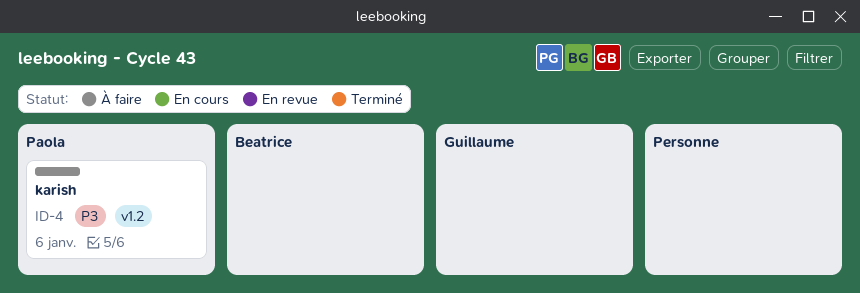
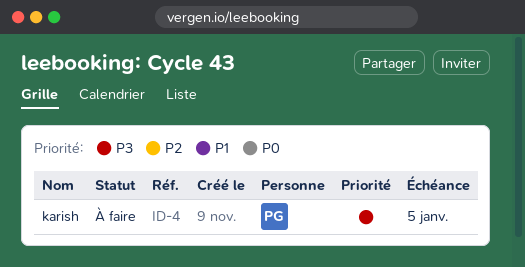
ID-4, due: Jan 6 -> Jan 5

